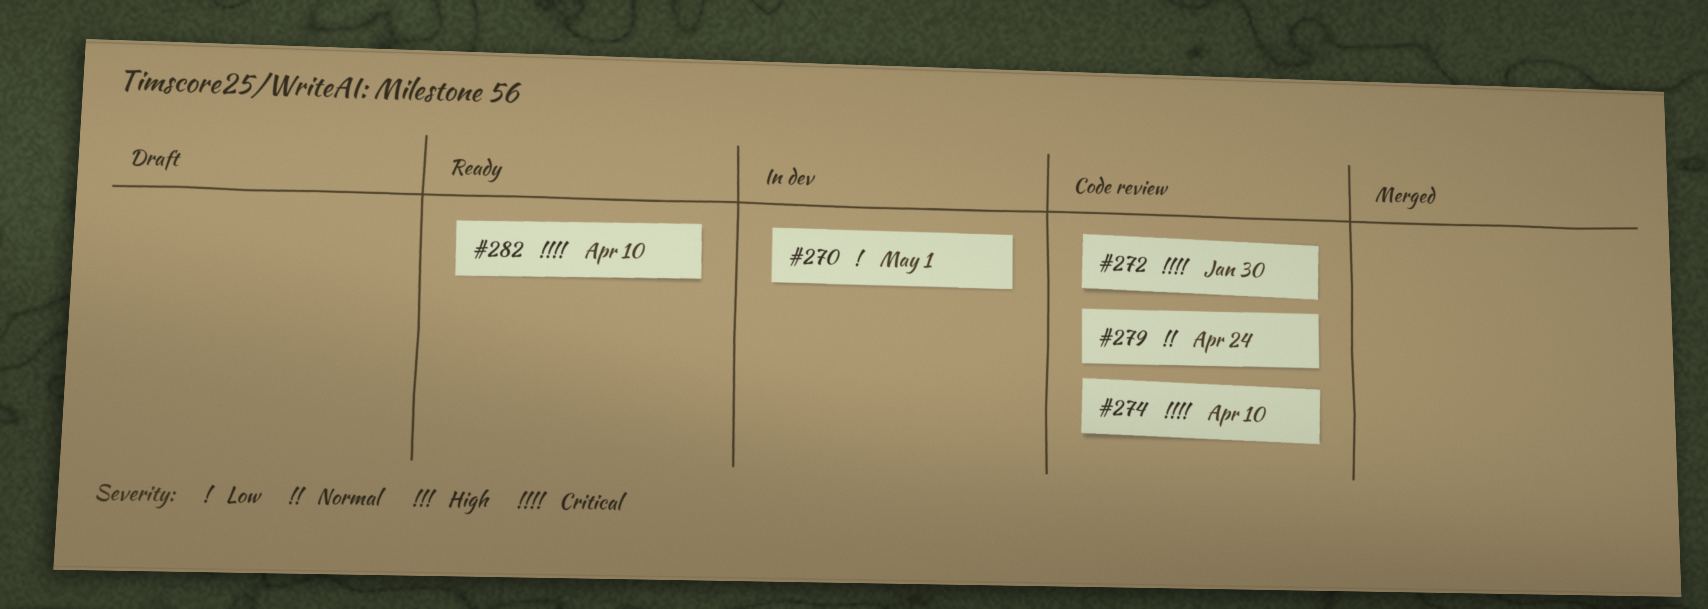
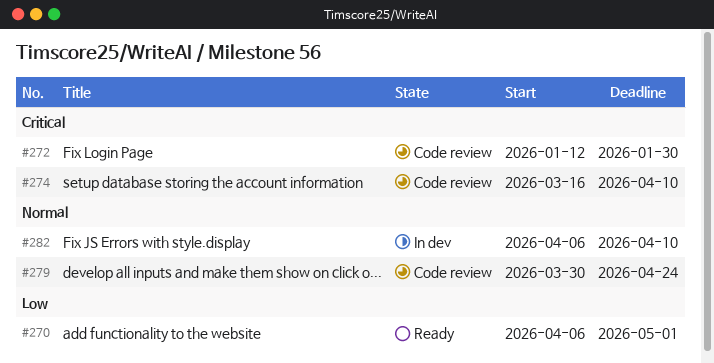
#270, status: In dev -> Ready
#282, status: Ready -> In dev
#282, priority: Critical -> Normal

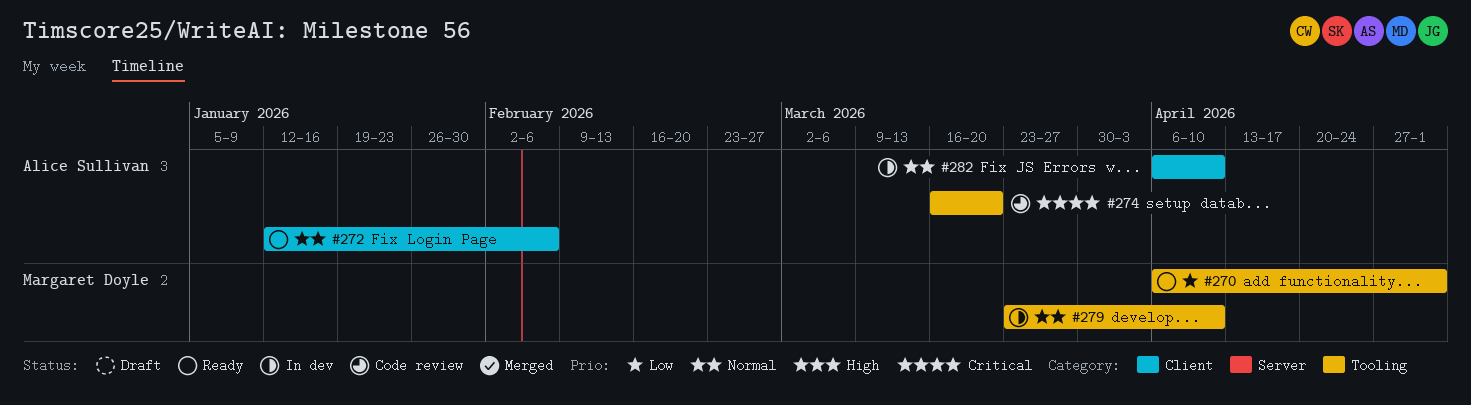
#272, status: Code review -> Ready
#272, priority: Critical -> Normal
#272, due: Jan 30 -> Feb 6
#274, due: Apr 10 -> Mar 20
#279, status: Code review -> In dev
#279, start: Mar 30 -> Mar 23
#279, due: Apr 24 -> Apr 10

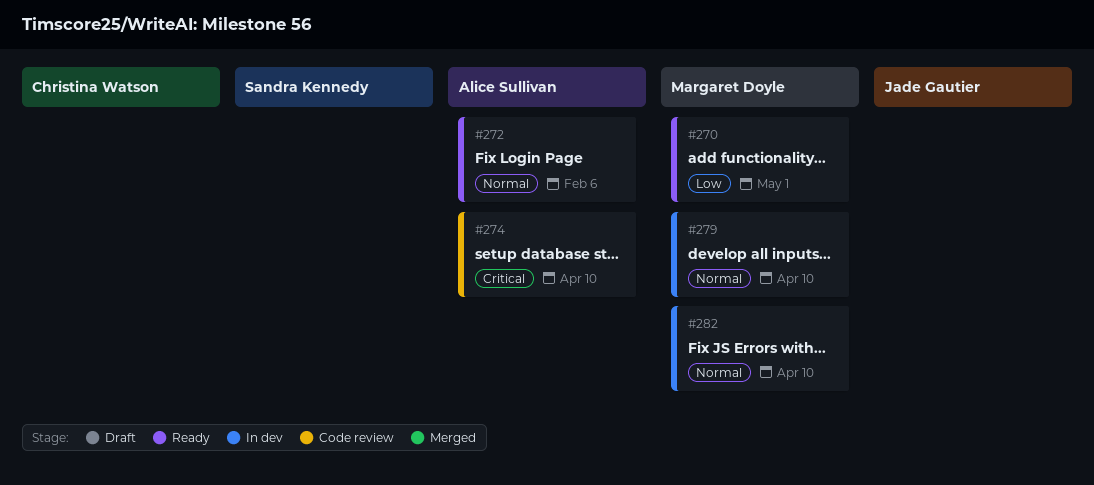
#274, due: Mar 20 -> Apr 10
#282, owner: Alice Sullivan -> Margaret Doyle

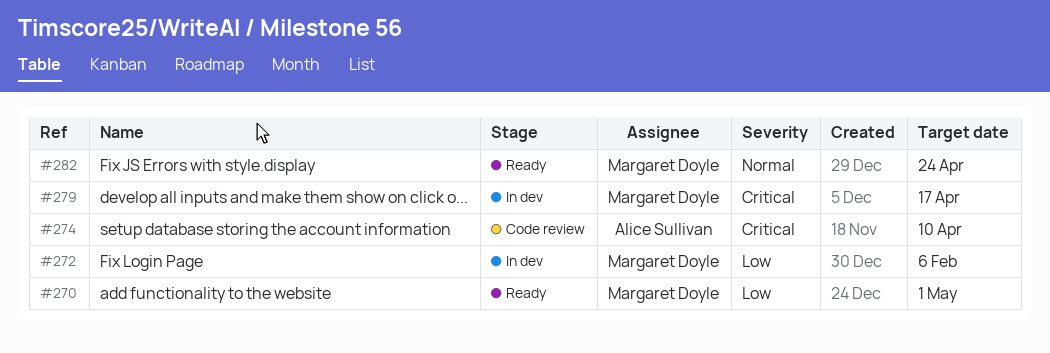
#272, status: Ready -> In dev
#272, owner: Alice Sullivan -> Margaret Doyle
#272, priority: Normal -> Low
#279, priority: Normal -> Critical
#279, due: Apr 10 -> Apr 17
#282, status: In dev -> Ready
#282, due: Apr 10 -> Apr 24

